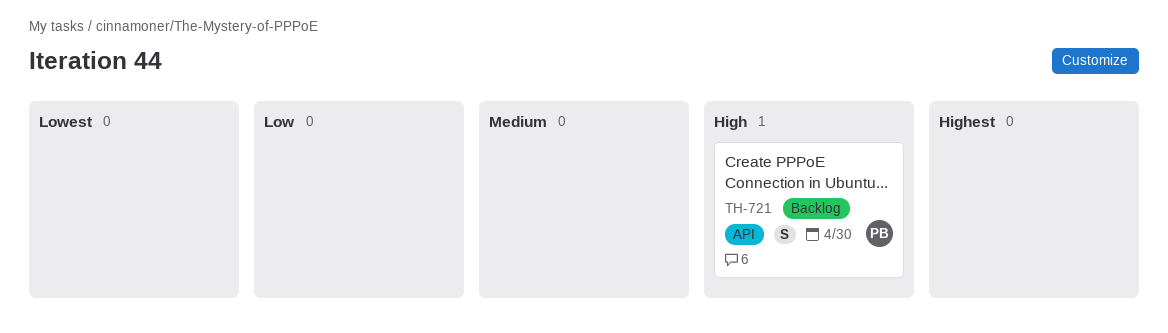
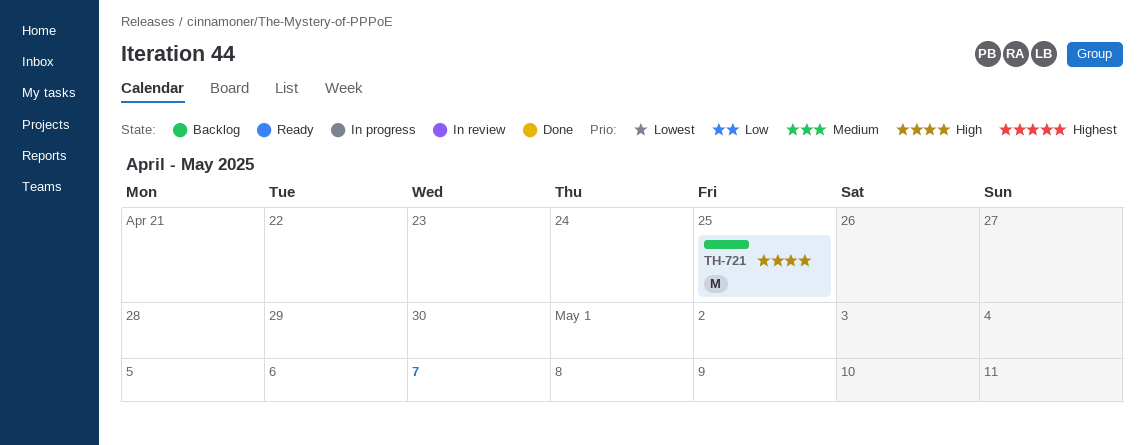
TH-721, estimate: S -> M
TH-721, due: Apr 30 -> Apr 25

